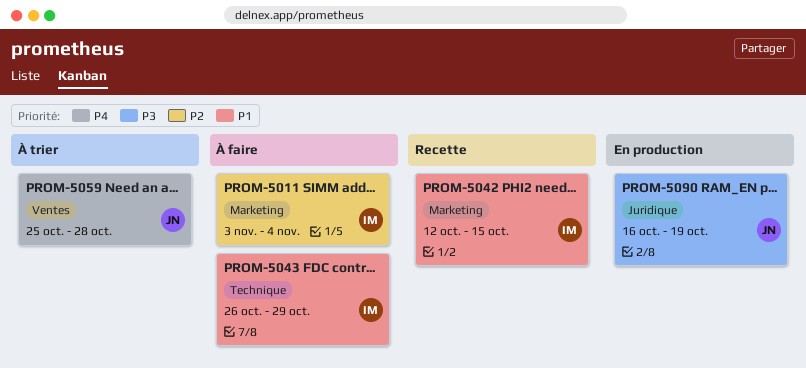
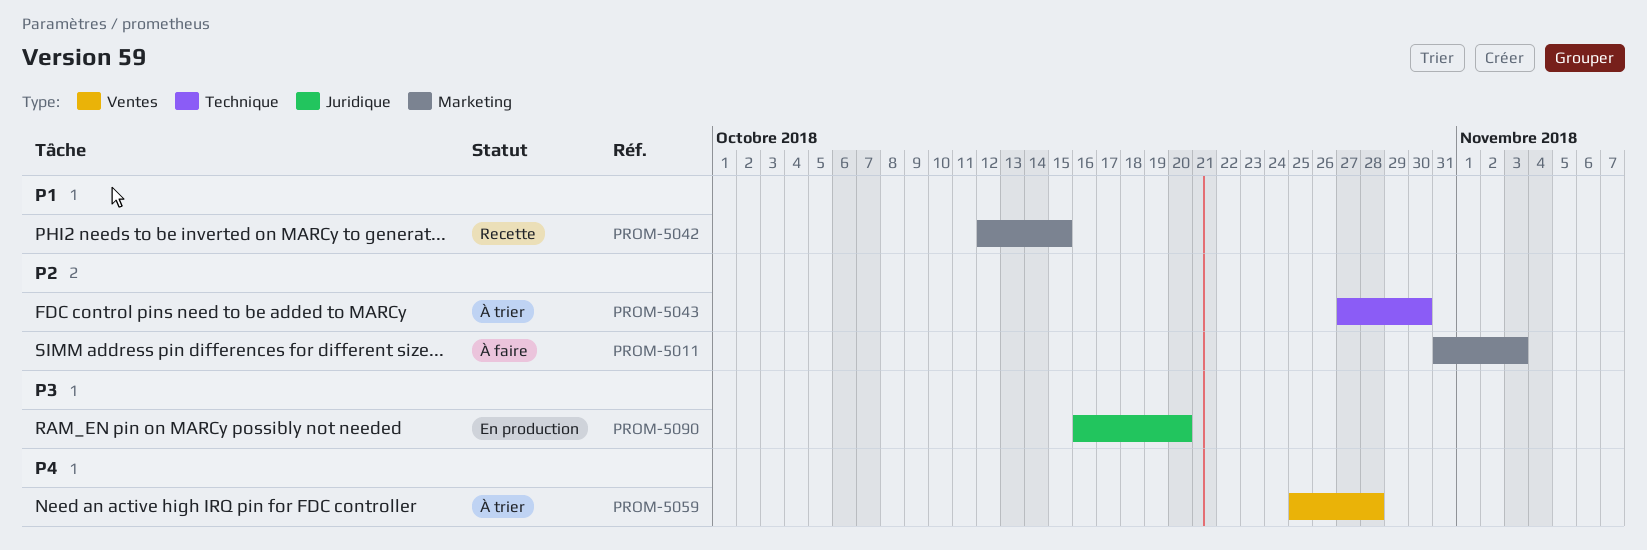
PROM-5011, start: Nov 3 -> Oct 31
PROM-5011, due: Nov 4 -> Nov 3
PROM-5043, status: À faire -> À trier
PROM-5043, priority: P1 -> P2
PROM-5043, start: Oct 26 -> Oct 27
PROM-5043, due: Oct 29 -> Oct 30
PROM-5090, due: Oct 19 -> Oct 20

